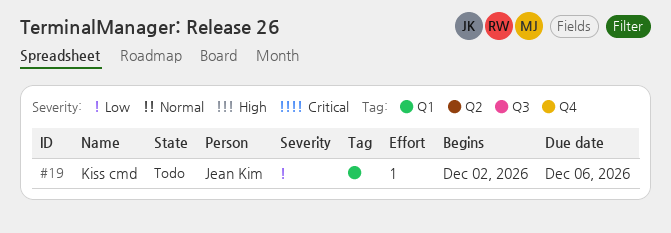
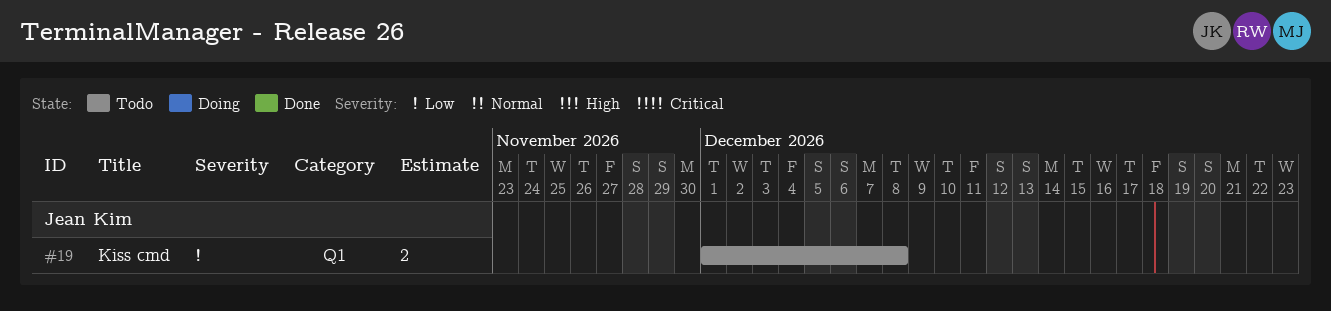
#19, estimate: 1 -> 2
#19, start: Dec 2 -> Dec 1
#19, due: Dec 6 -> Dec 8

